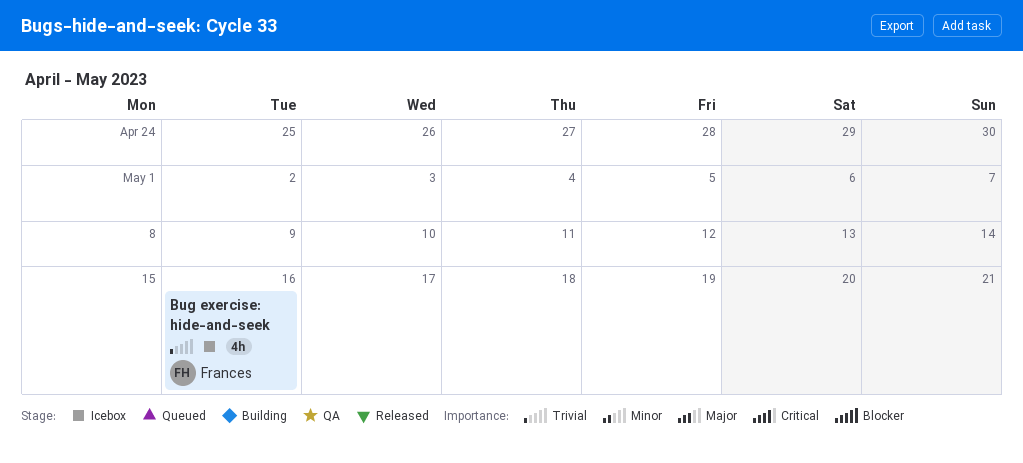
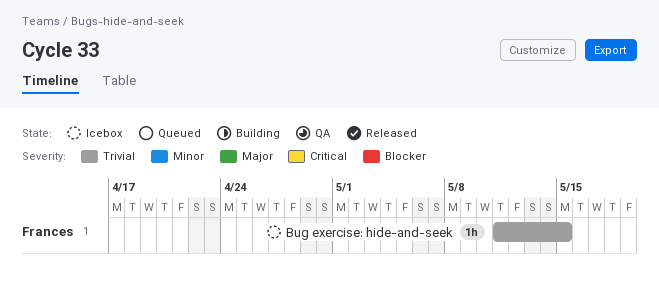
Bug exercise: hide-and-seek, estimate: 4h -> 1h
Bug exercise: hide-and-seek, due: May 16 -> May 15

